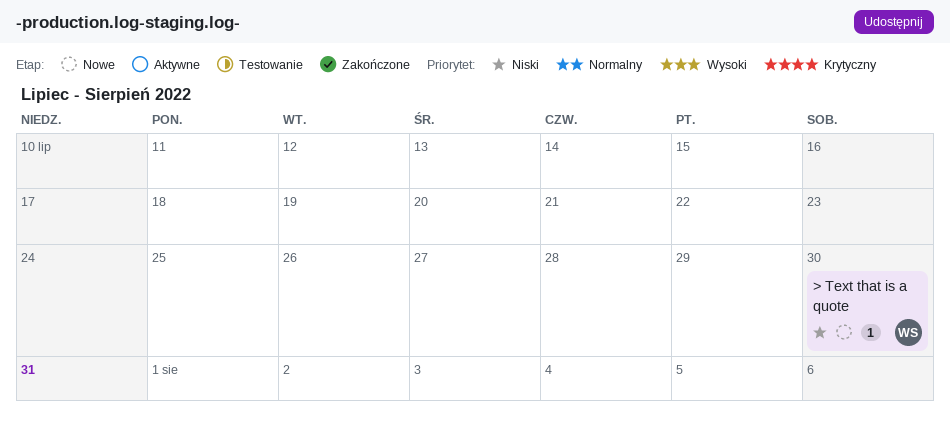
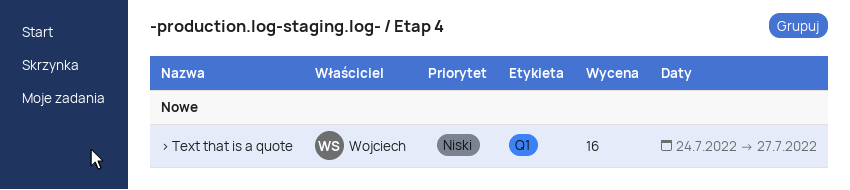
> Text that is a quote, estimate: 1 -> 16
> Text that is a quote, due: Jul 30 -> Jul 27

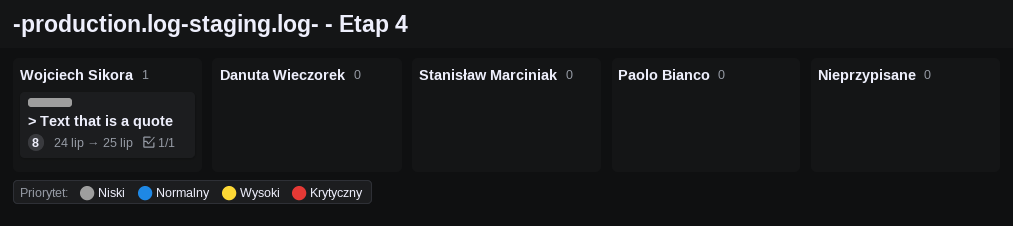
> Text that is a quote, estimate: 16 -> 8
> Text that is a quote, due: Jul 27 -> Jul 25

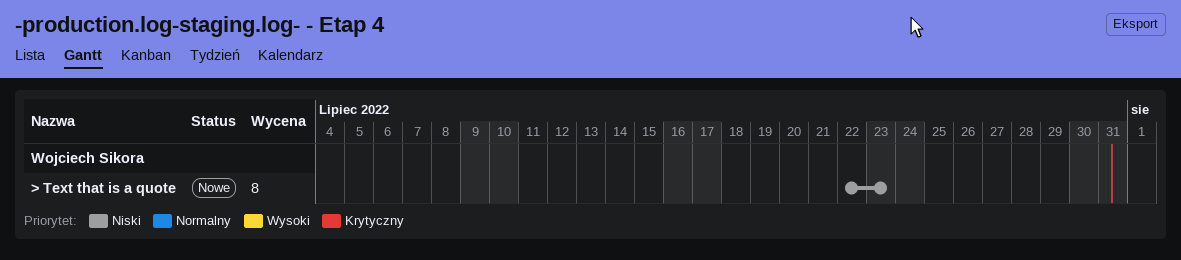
> Text that is a quote, start: Jul 24 -> Jul 22
> Text that is a quote, due: Jul 25 -> Jul 23

